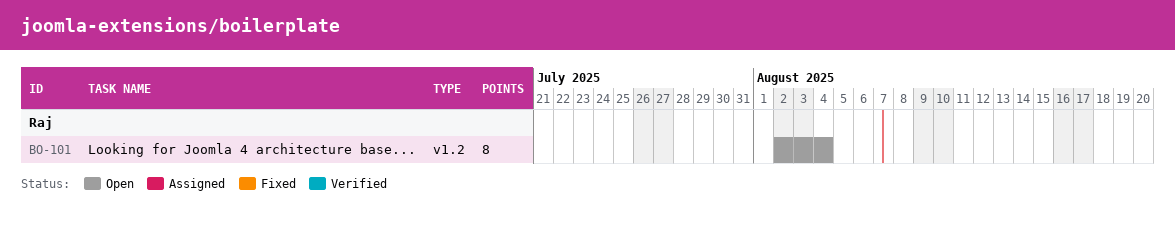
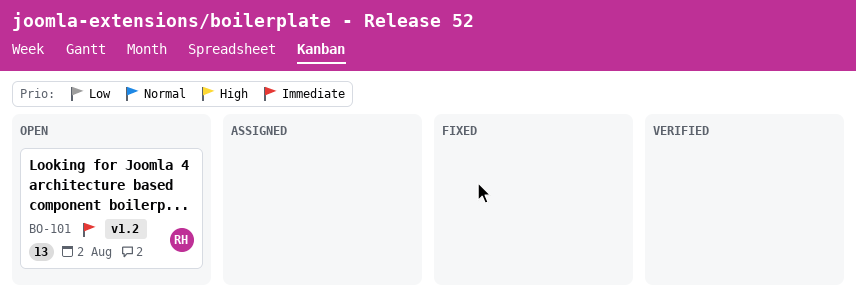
BO-101, estimate: 8 -> 13
BO-101, due: Aug 4 -> Aug 2

